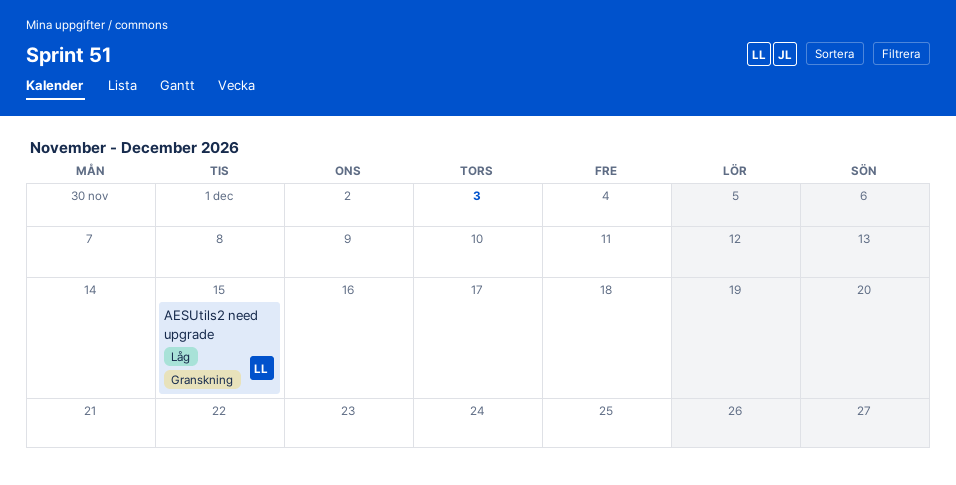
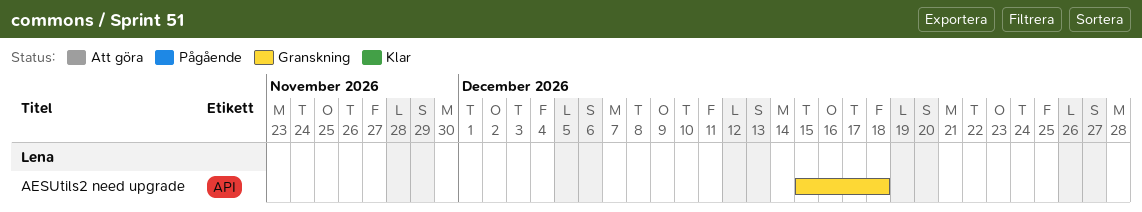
AESUtils2 need upgrade, due: Dec 15 -> Dec 18

